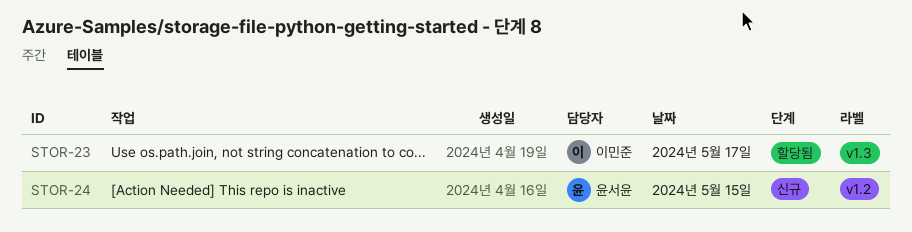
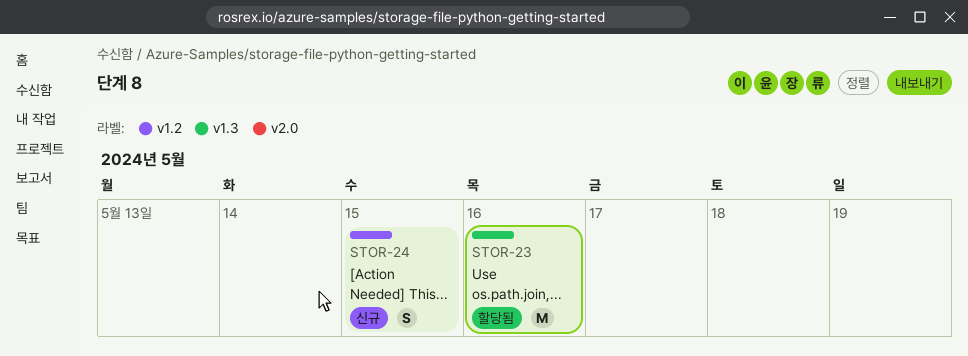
STOR-23, day: May 17 -> May 16

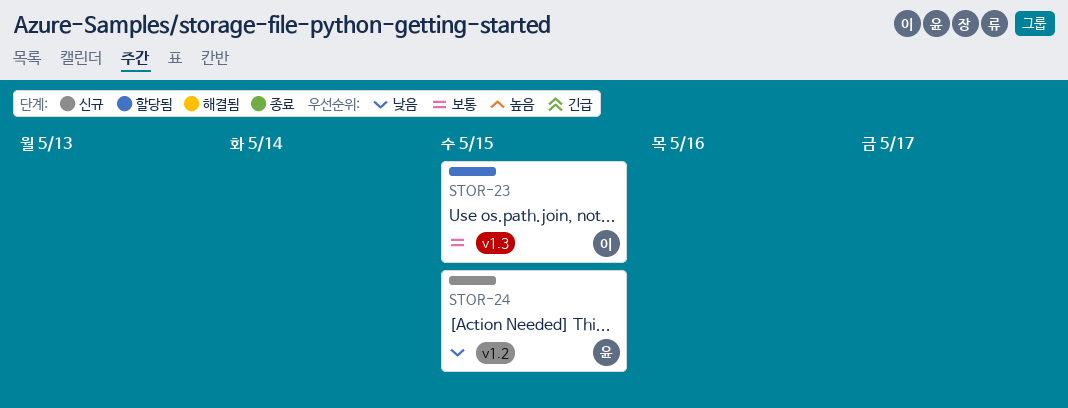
STOR-23, day: May 16 -> May 15

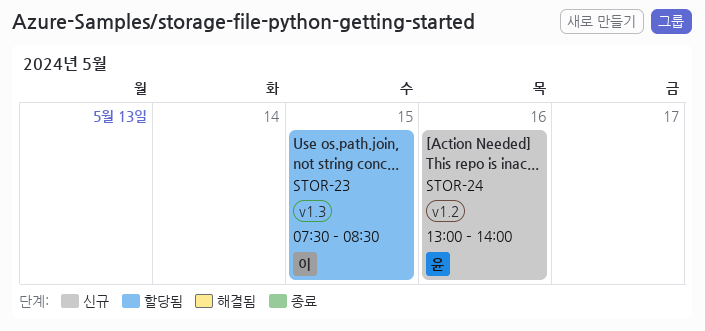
STOR-24, day: May 15 -> May 16

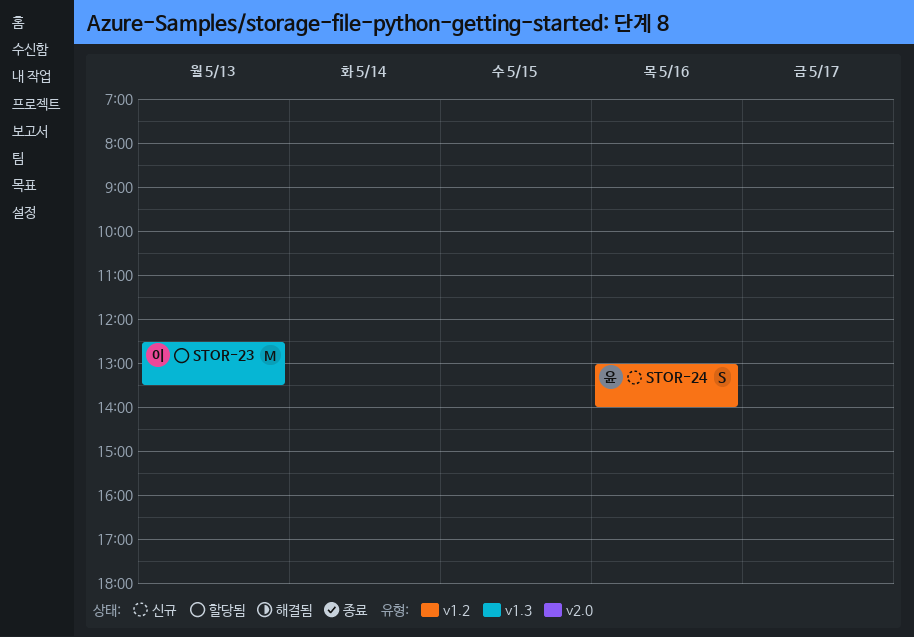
STOR-23, day: May 15 -> May 13
STOR-23, begins: 07:30 -> 12:30
STOR-23, ends: 08:30 -> 13:30

